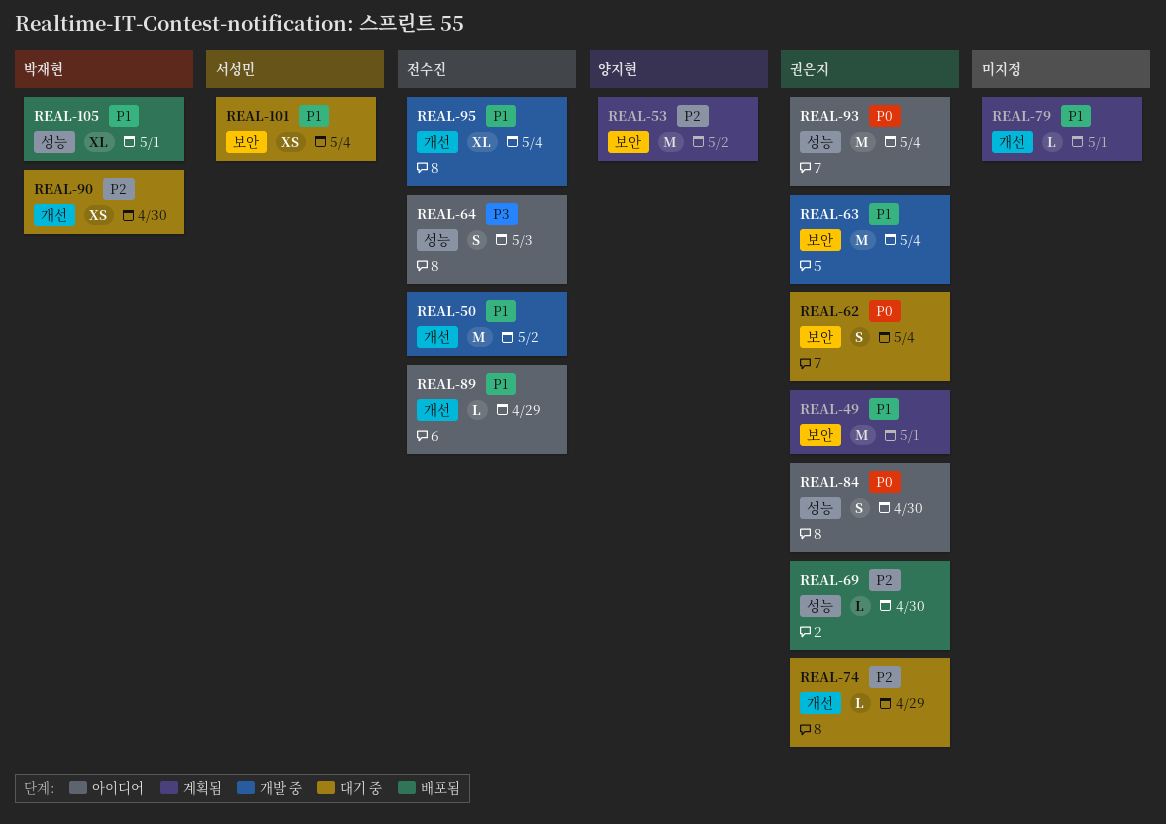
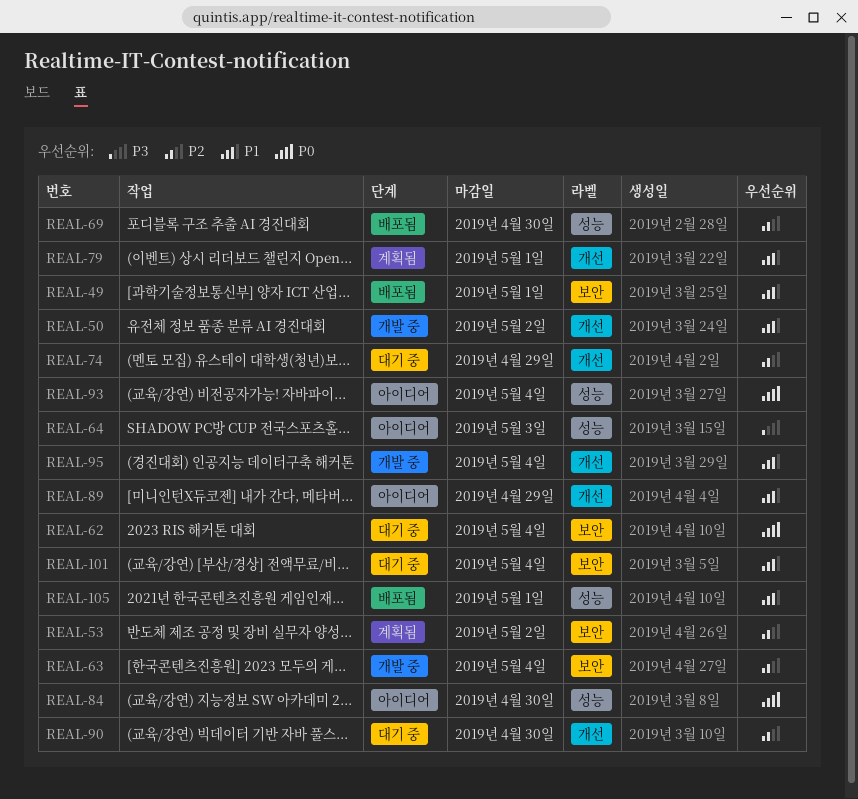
REAL-49, status: 계획됨 -> 배포됨
REAL-63, priority: P1 -> P2

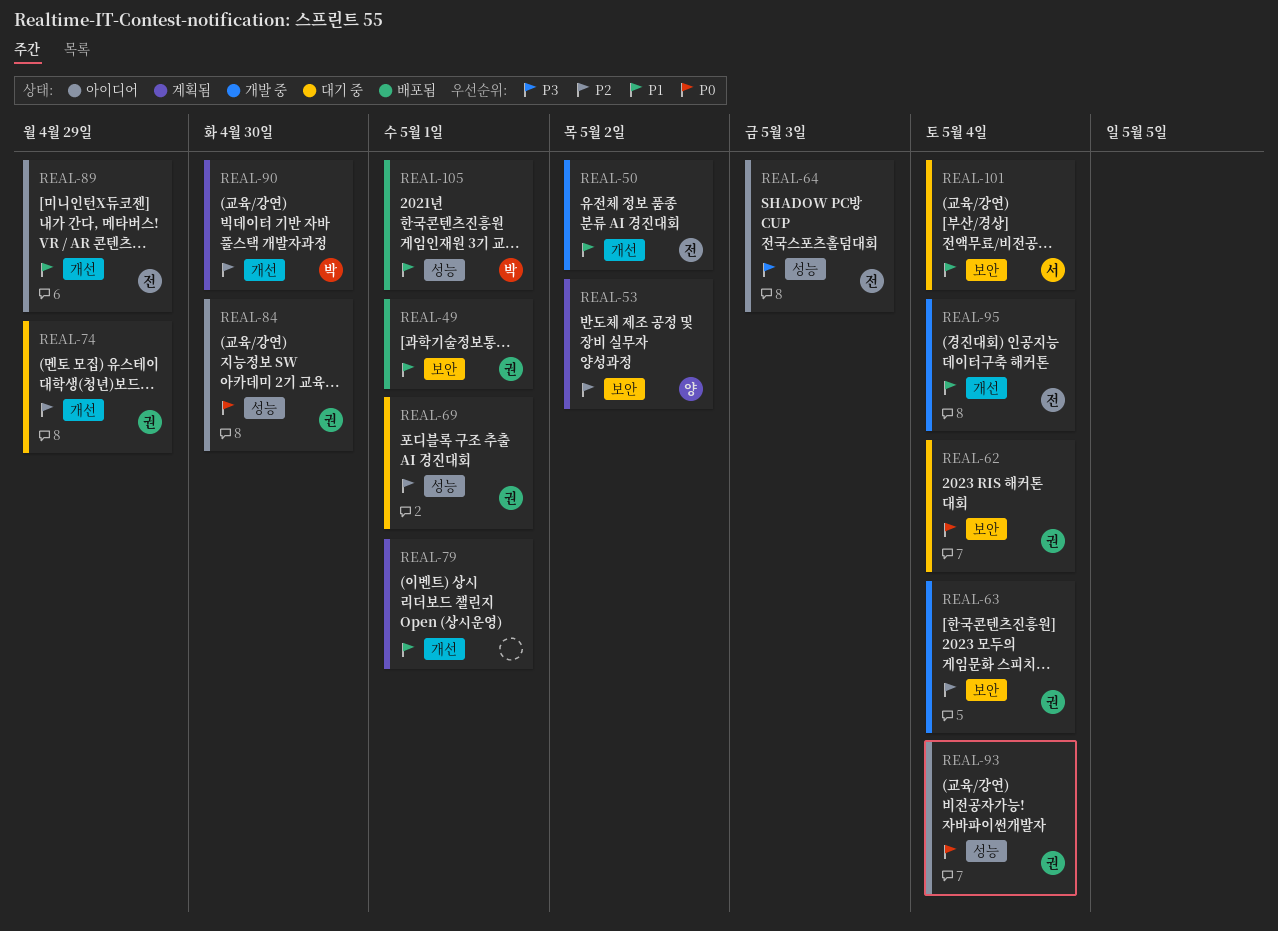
REAL-69, status: 배포됨 -> 대기 중
REAL-69, due: Apr 30 -> May 1
REAL-90, status: 대기 중 -> 계획됨

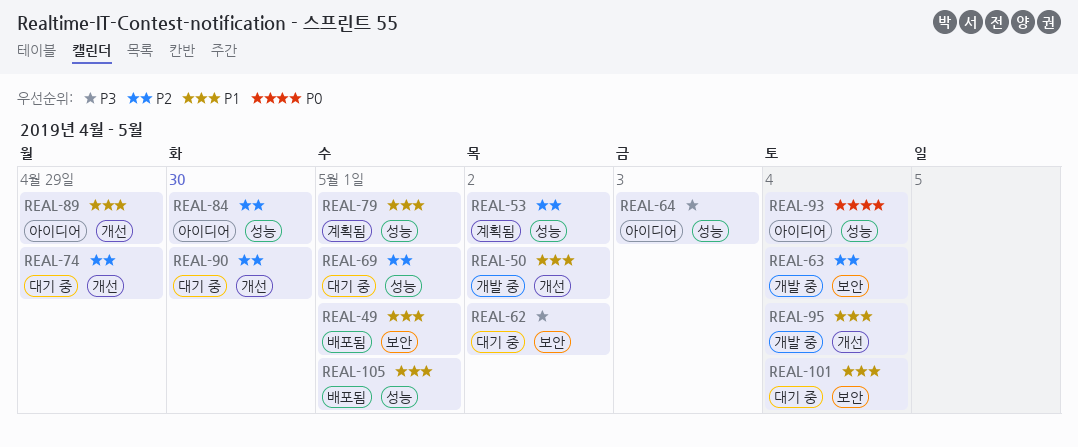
REAL-53, label: 보안 -> 성능
REAL-62, priority: P0 -> P3
REAL-62, due: May 4 -> May 2
REAL-79, label: 개선 -> 성능
REAL-84, priority: P0 -> P2
REAL-90, status: 계획됨 -> 대기 중

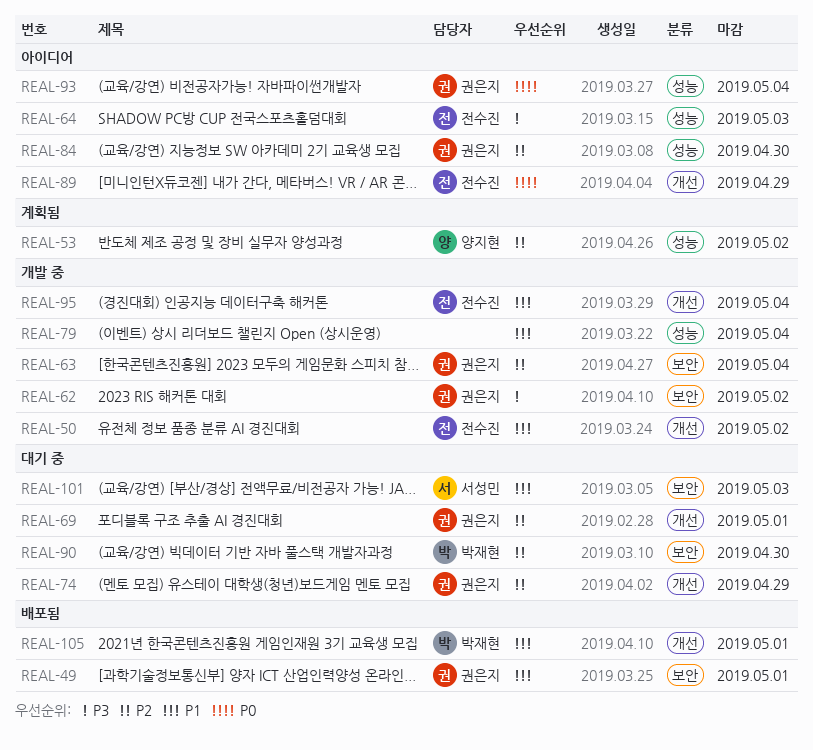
REAL-62, status: 대기 중 -> 개발 중
REAL-69, label: 성능 -> 개선
REAL-79, status: 계획됨 -> 개발 중
REAL-79, due: May 1 -> May 4
REAL-89, priority: P1 -> P0
REAL-90, label: 개선 -> 보안
REAL-101, due: May 4 -> May 3
REAL-105, label: 성능 -> 개선

